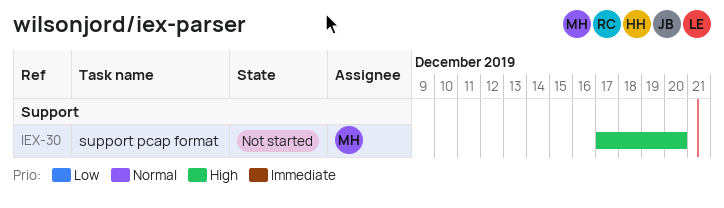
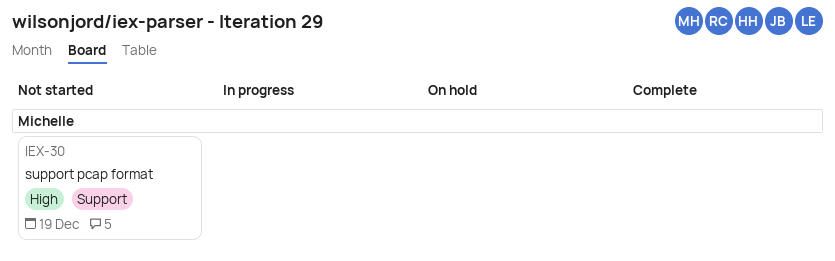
IEX-30, due: Dec 20 -> Dec 19

